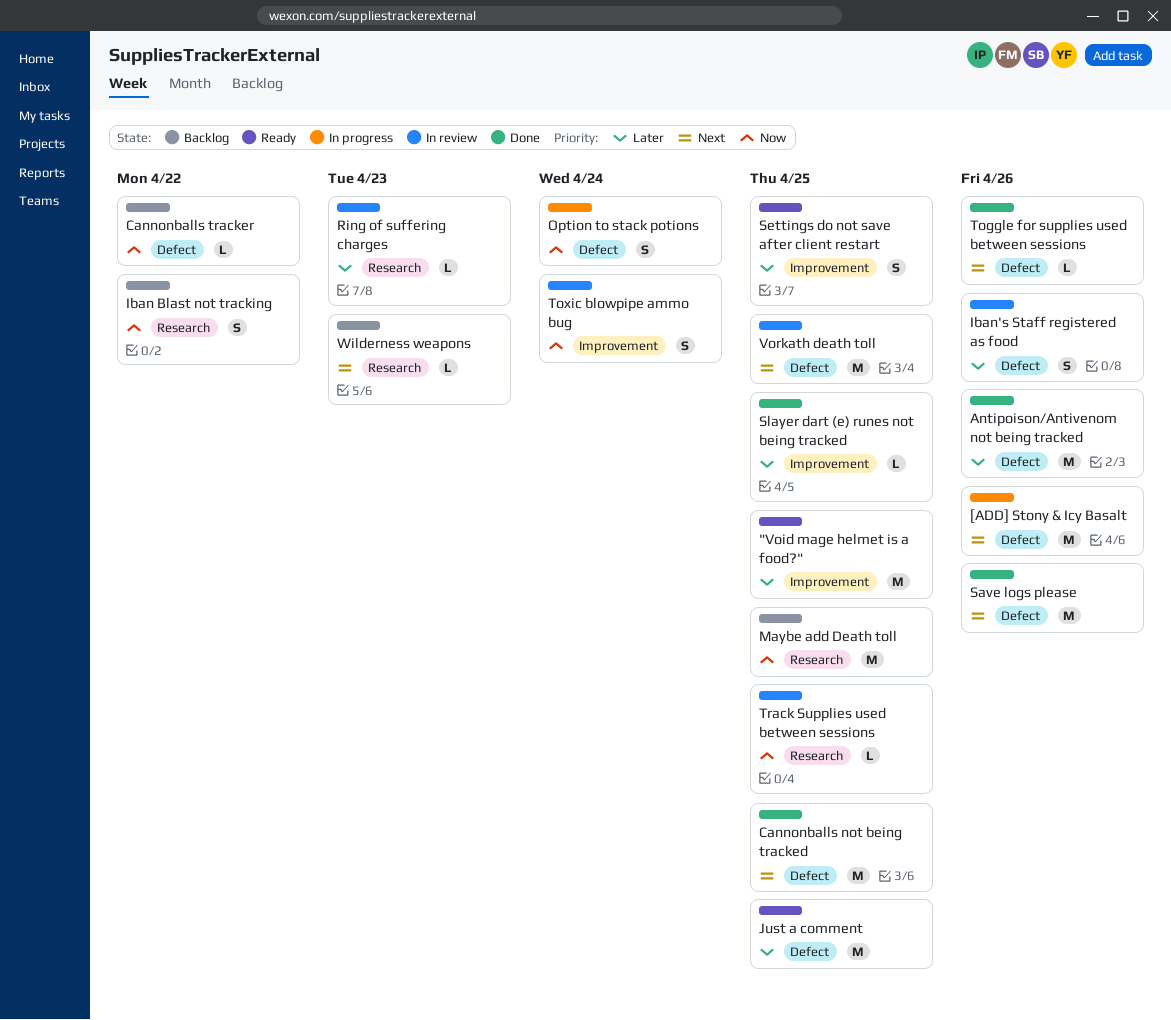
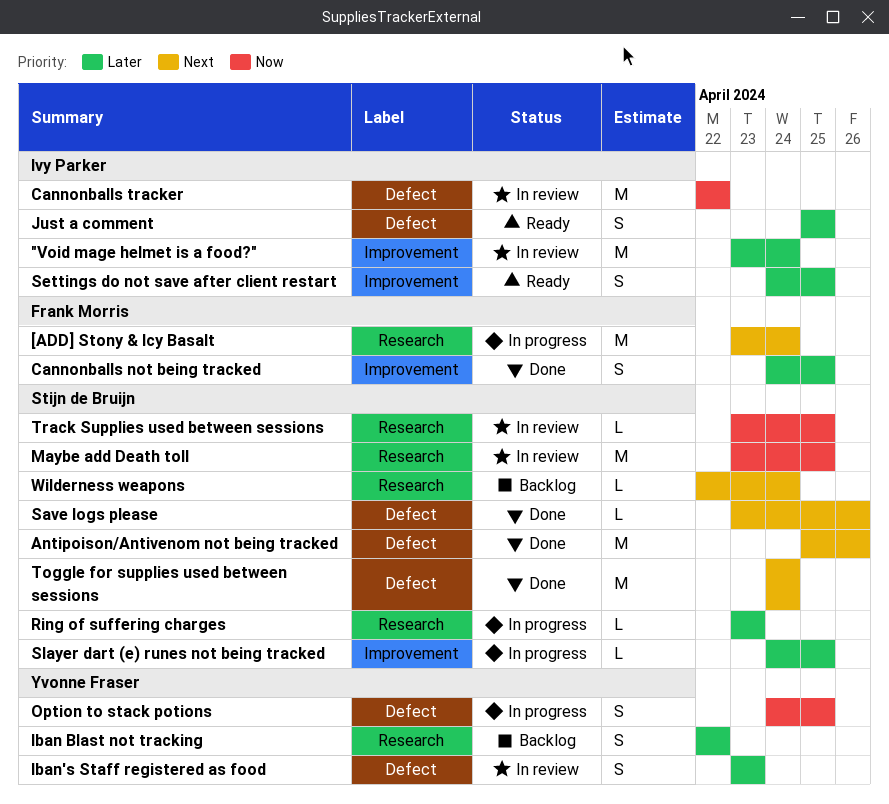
"Void mage helmet is a food?", status: Ready -> In review
"Void mage helmet is a food?", due: Apr 25 -> Apr 24
[ADD] Stony & Icy Basalt, label: Defect -> Research
[ADD] Stony & Icy Basalt, due: Apr 26 -> Apr 24
Antipoison/Antivenom not being tracked, priority: Later -> Next
Cannonballs not being tracked, priority: Next -> Later
Cannonballs not being tracked, label: Defect -> Improvement
Cannonballs not being tracked, estimate: M -> S
Cannonballs tracker, status: Backlog -> In review
Cannonballs tracker, estimate: L -> M
Iban Blast not tracking, priority: Now -> Later
Iban's Staff registered as food, due: Apr 26 -> Apr 23
Just a comment, estimate: M -> S
Maybe add Death toll, status: Backlog -> In review
Option to stack potions, due: Apr 24 -> Apr 25
Ring of suffering charges, status: In review -> In progress
Save logs please, estimate: M -> L
Slayer dart (e) runes not being tracked, status: Done -> In progress
Toggle for supplies used between sessions, estimate: L -> M
Toggle for supplies used between sessions, due: Apr 26 -> Apr 24
Toxic blowpipe ammo bug: present -> none
Vorkath death toll: present -> none
Wilderness weapons, due: Apr 23 -> Apr 24

